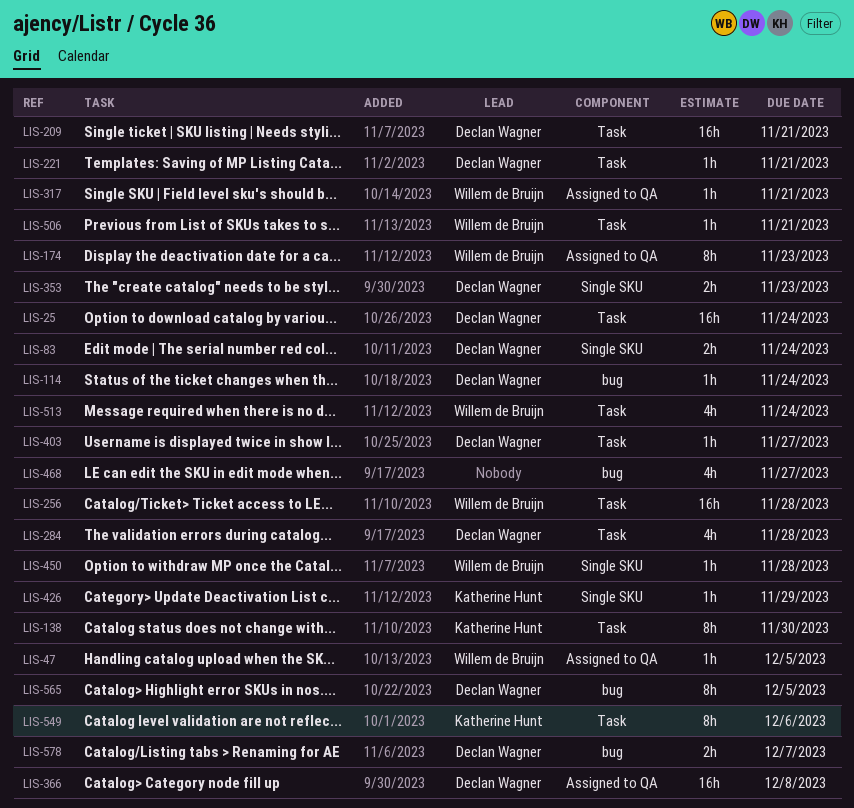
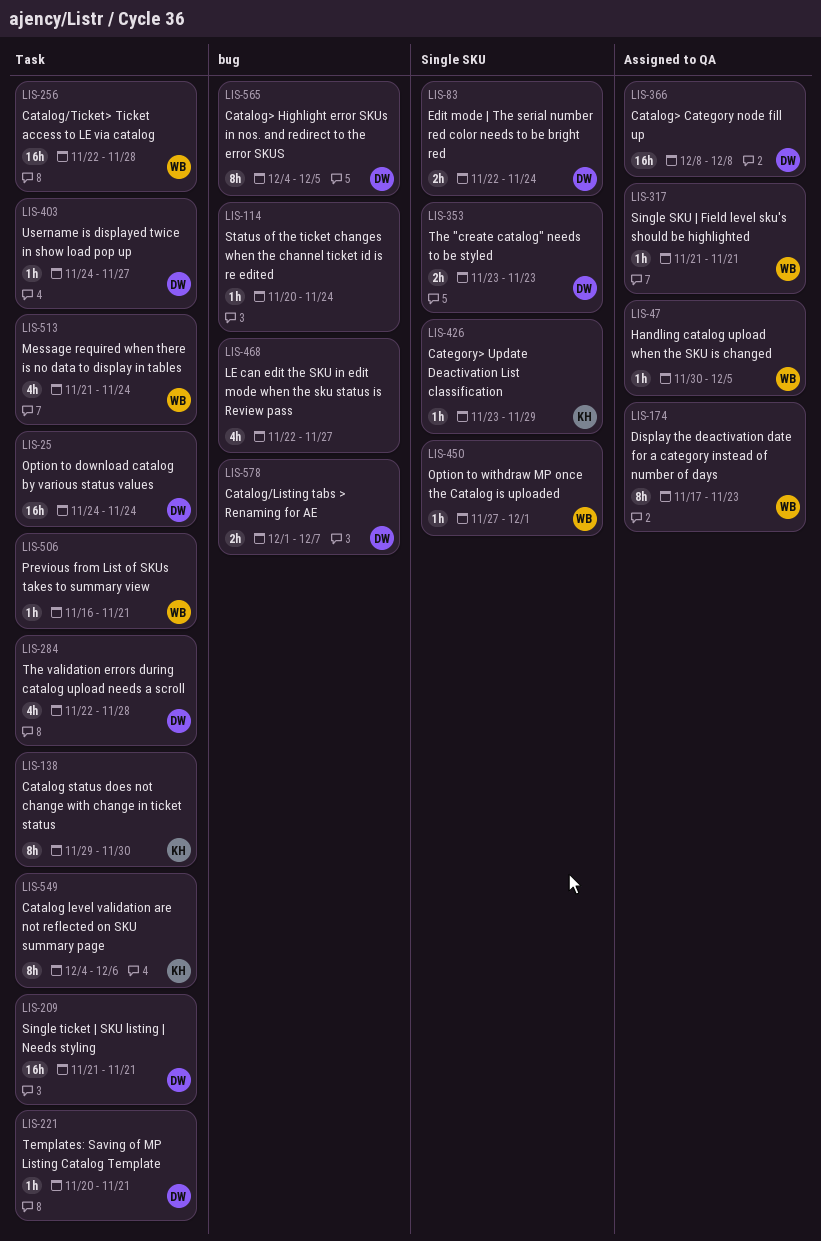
LIS-114, owner: Declan Wagner -> none
LIS-450, due: Nov 28 -> Dec 1

